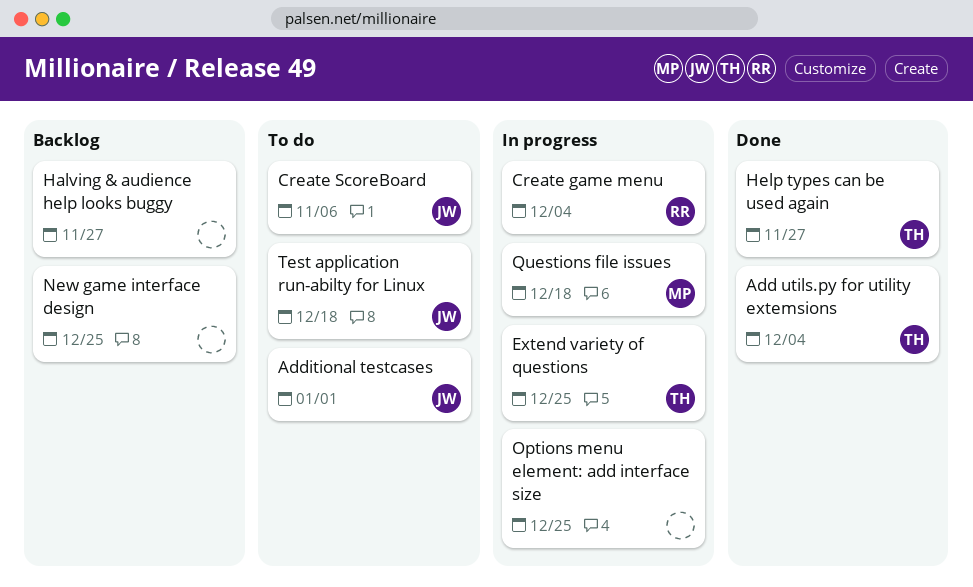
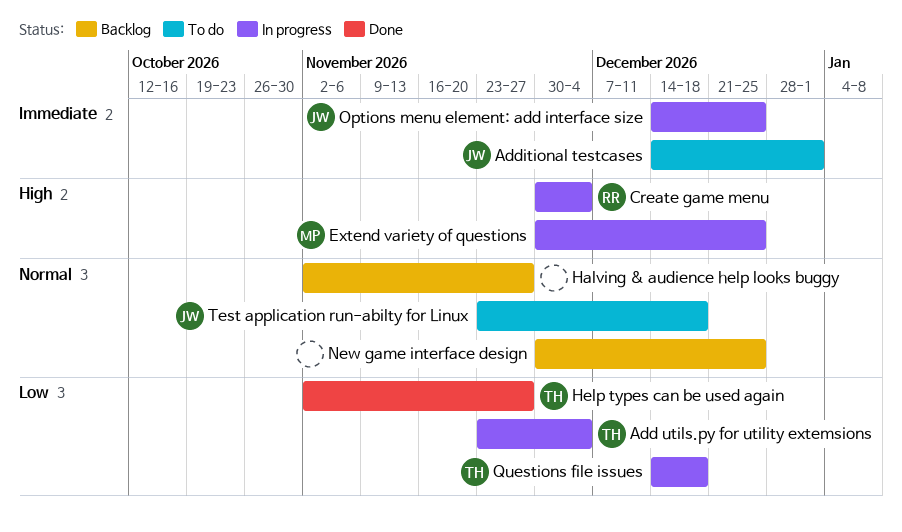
Add utils.py for utility extemsions, status: Done -> In progress
Create ScoreBoard: present -> none
Extend variety of questions, owner: TH -> MP
Options menu element: add interface size, owner: none -> JW
Questions file issues, owner: MP -> TH

